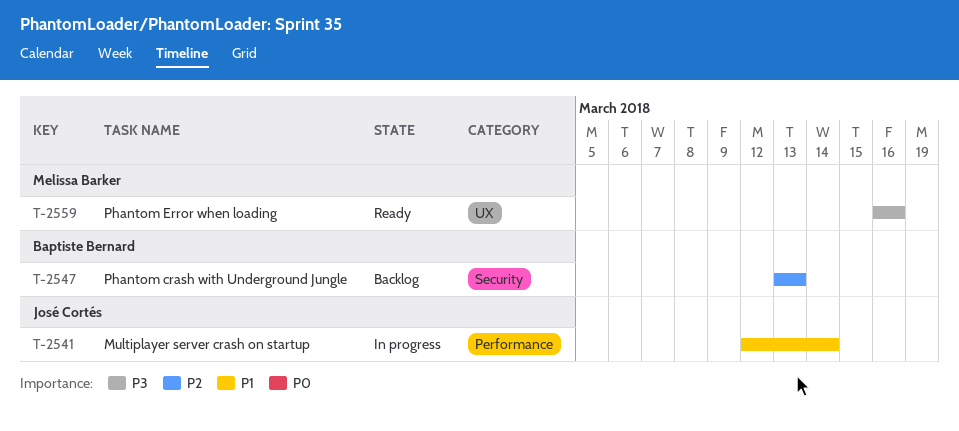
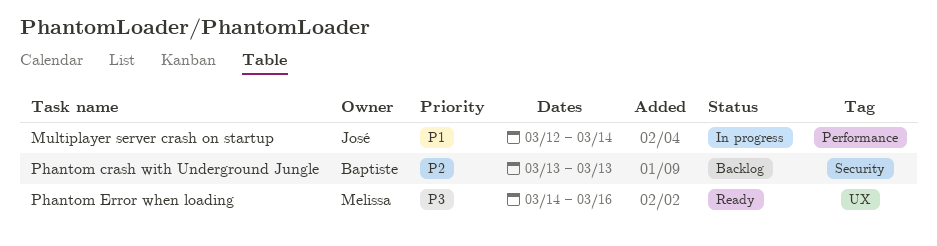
Phantom Error when loading, start: Mar 16 -> Mar 14

